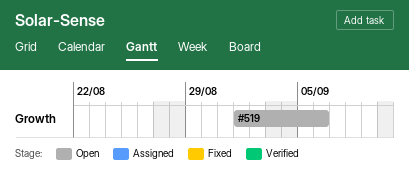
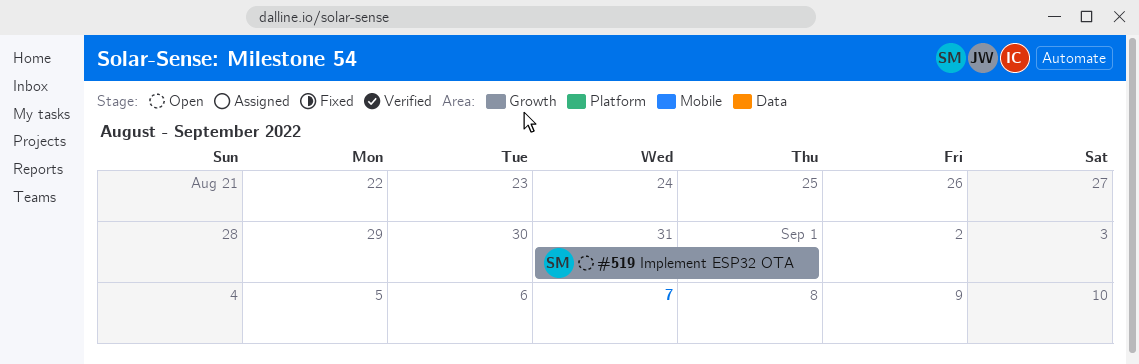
#519, start: Sep 1 -> Aug 31
#519, due: Sep 6 -> Sep 1

